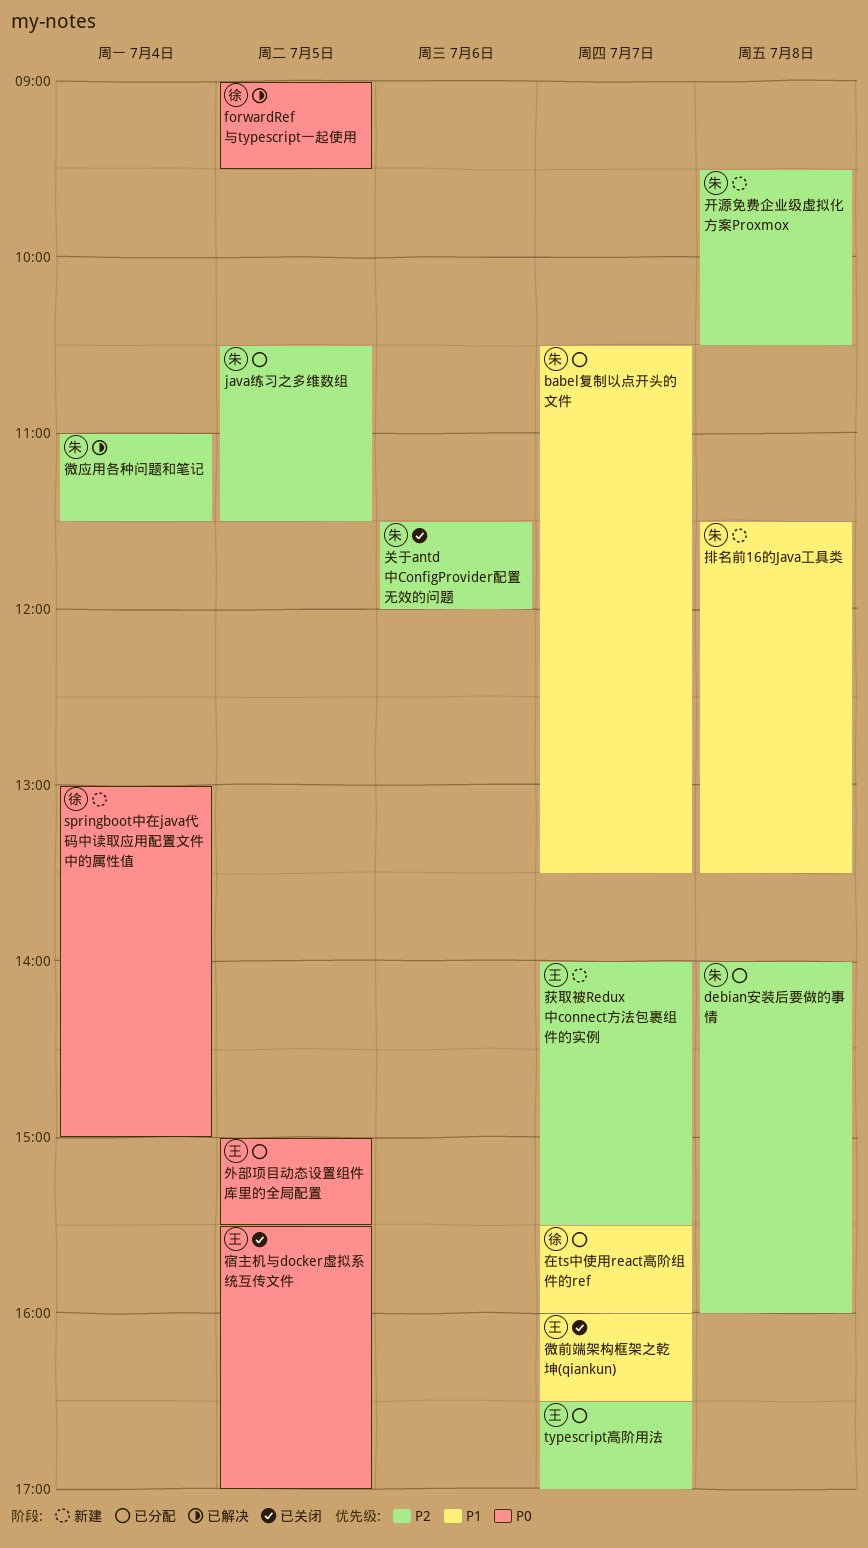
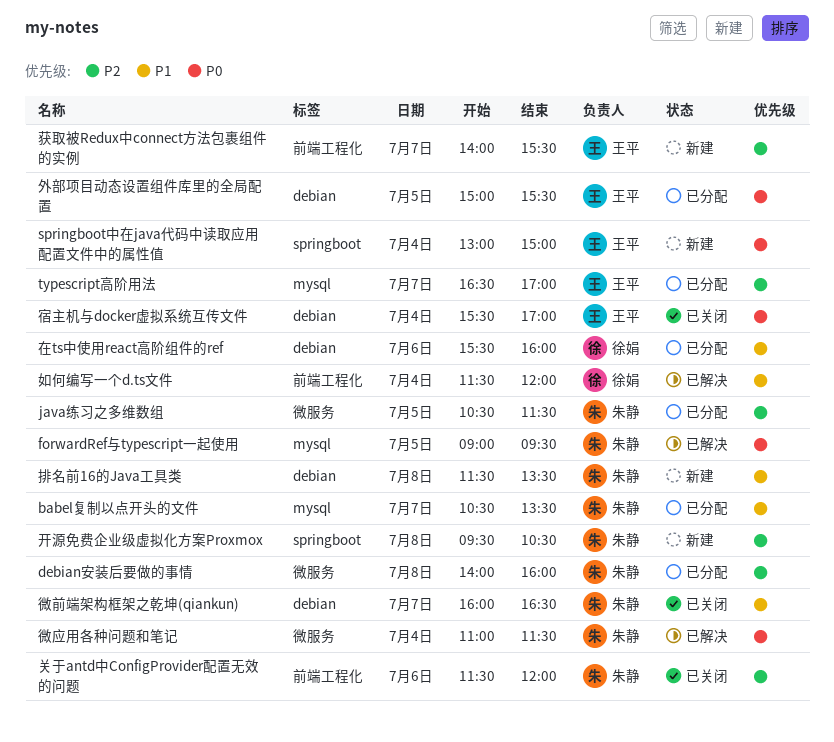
forwardRef与typescript一起使用, owner: 徐娟 -> 朱静
springboot中在java代码中读取应用配置文件中的属性值, owner: 徐娟 -> 王平
在ts中使用react高阶组件的ref, day: Jul 7 -> Jul 6
如何编写一个d.ts文件: none -> present
宿主机与docker虚拟系统互传文件, day: Jul 5 -> Jul 4
微前端架构框架之乾坤(qiankun), owner: 王平 -> 朱静
微应用各种问题和笔记, priority: P2 -> P0

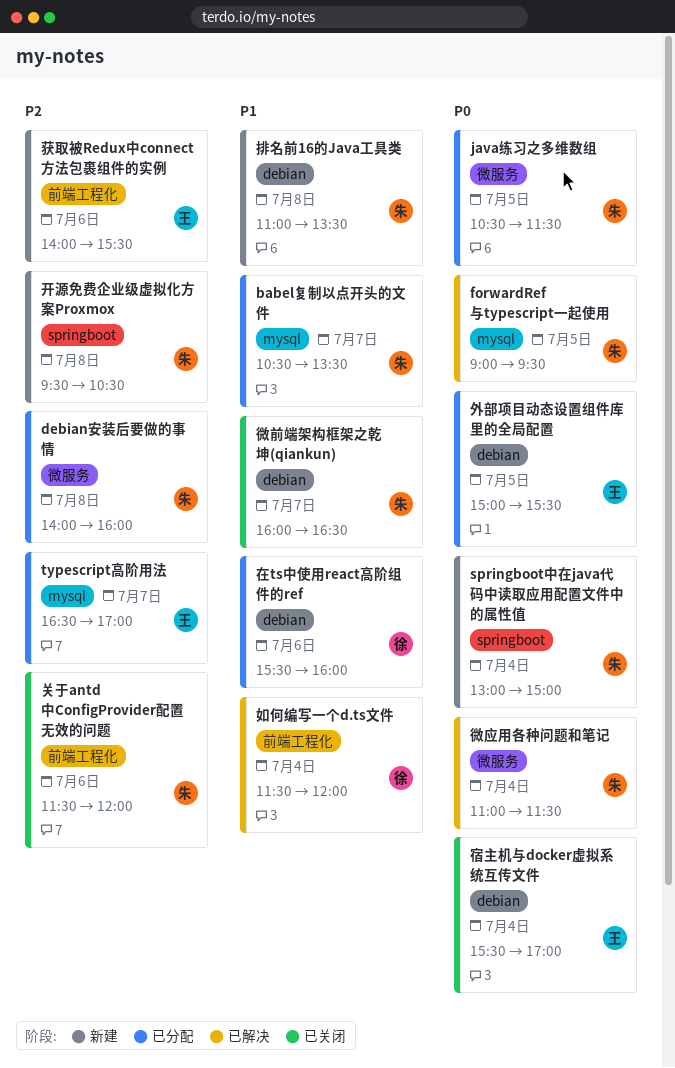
java练习之多维数组, priority: P2 -> P0
springboot中在java代码中读取应用配置文件中的属性值, owner: 王平 -> 朱静
排名前16的Java工具类, begins: 11:30 -> 11:00
获取被Redux中connect方法包裹组件的实例, day: Jul 7 -> Jul 6

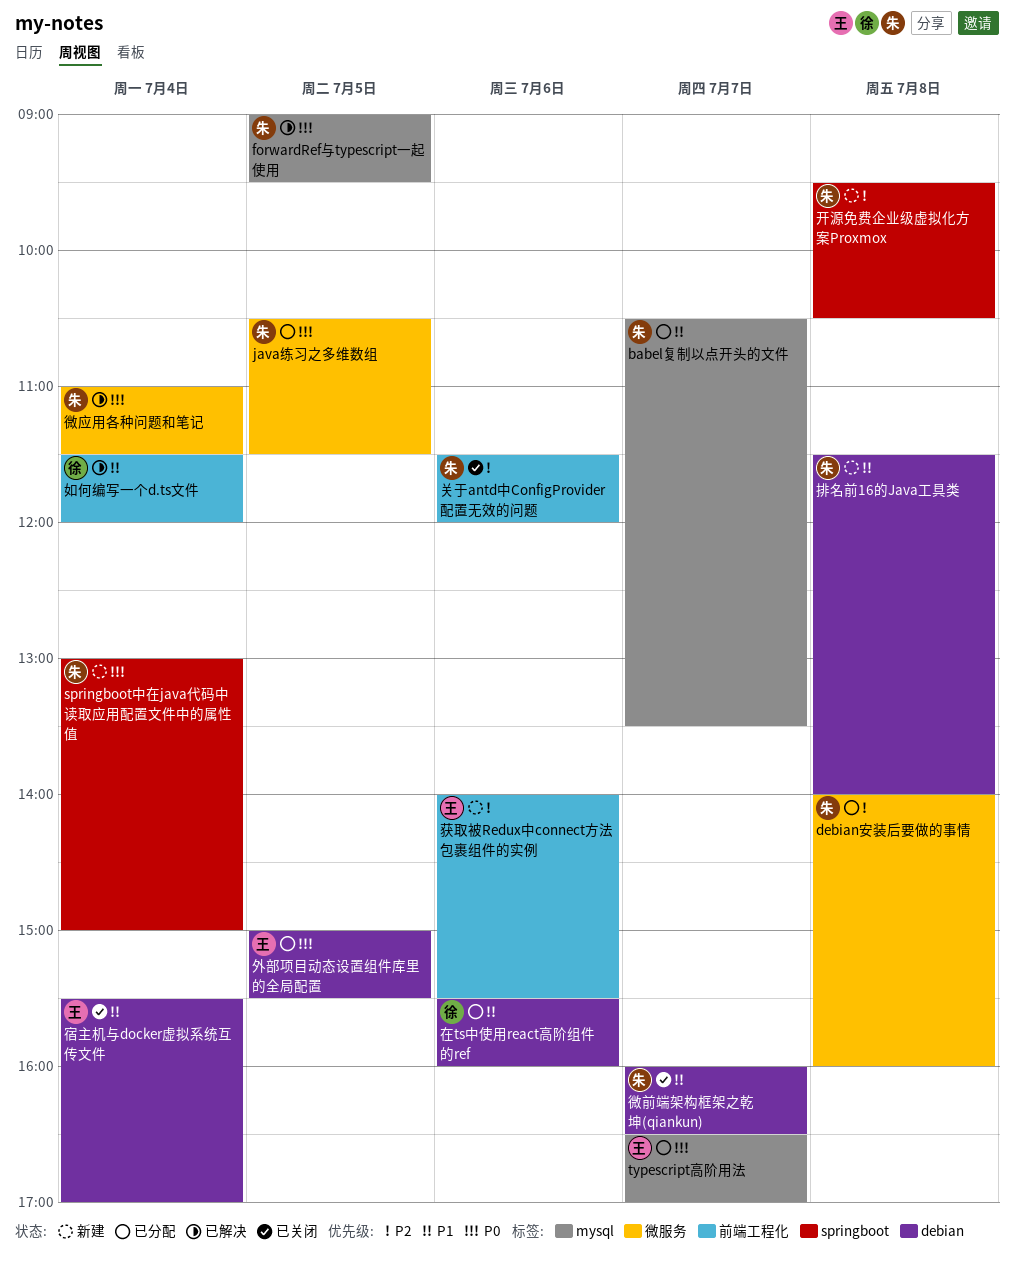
typescript高阶用法, priority: P2 -> P0
宿主机与docker虚拟系统互传文件, priority: P0 -> P1
排名前16的Java工具类, begins: 11:00 -> 11:30
排名前16的Java工具类, ends: 13:30 -> 14:00

